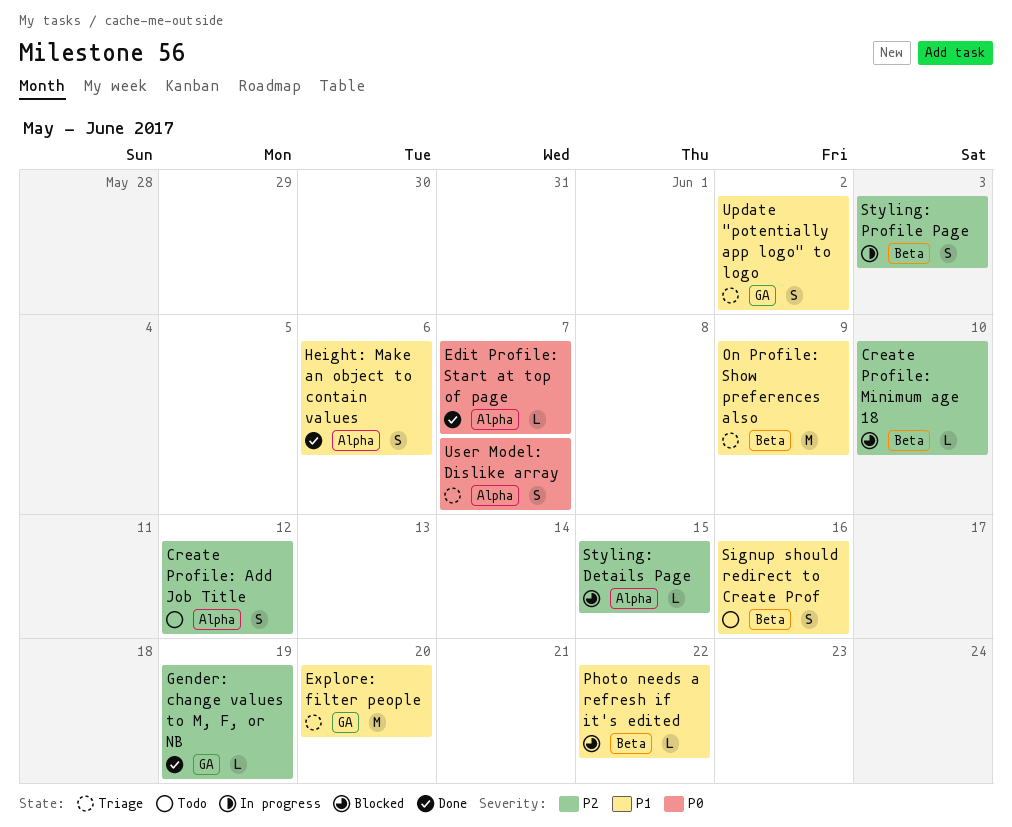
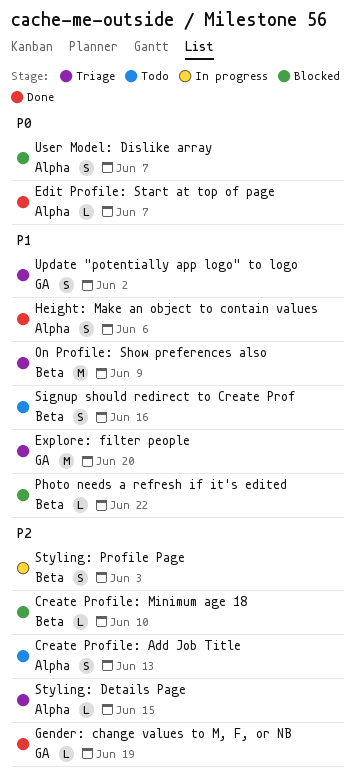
Create Profile: Add Job Title, due: Jun 12 -> Jun 13
Styling: Details Page, status: Blocked -> Triage
User Model: Dislike array, status: Triage -> Blocked

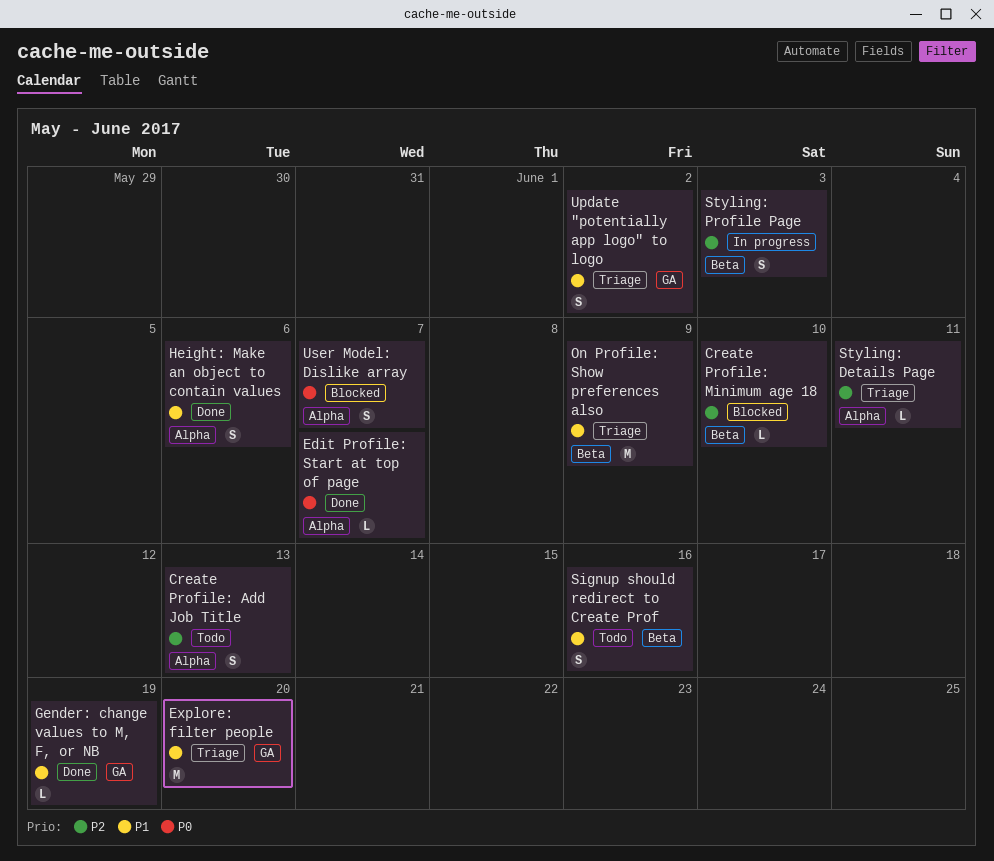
Gender: change values to M, F, or NB, priority: P2 -> P1
Photo needs a refresh if it's edited: present -> none
Styling: Details Page, due: Jun 15 -> Jun 11

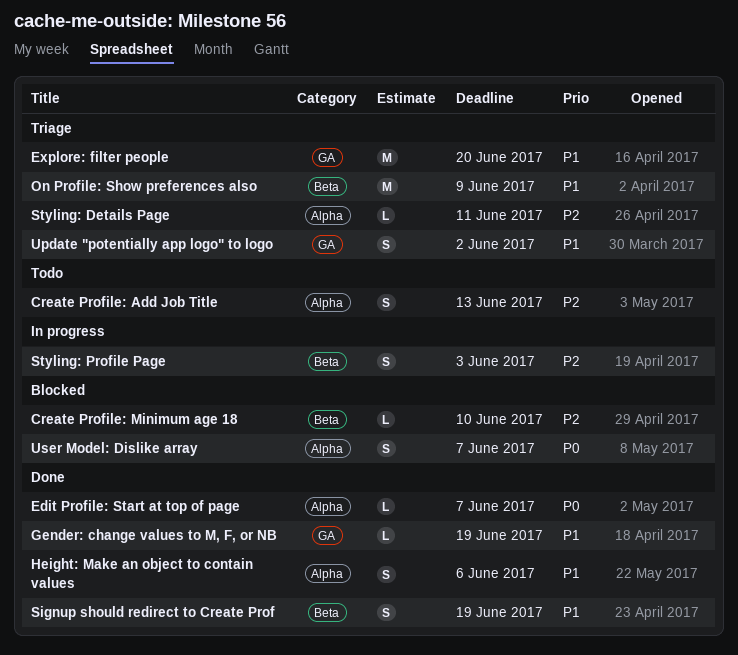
Signup should redirect to Create Prof, status: Todo -> Done
Signup should redirect to Create Prof, due: Jun 16 -> Jun 19

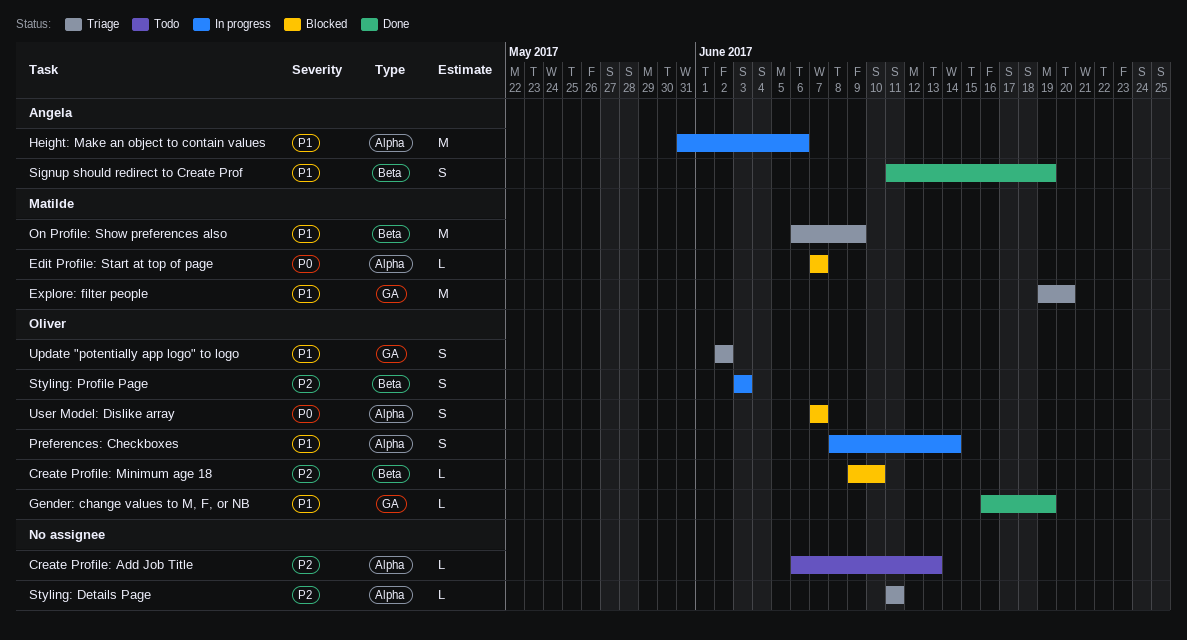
Create Profile: Add Job Title, estimate: S -> L
Edit Profile: Start at top of page, status: Done -> Blocked
Height: Make an object to contain values, status: Done -> In progress
Height: Make an object to contain values, estimate: S -> M
Preferences: Checkboxes: none -> present

